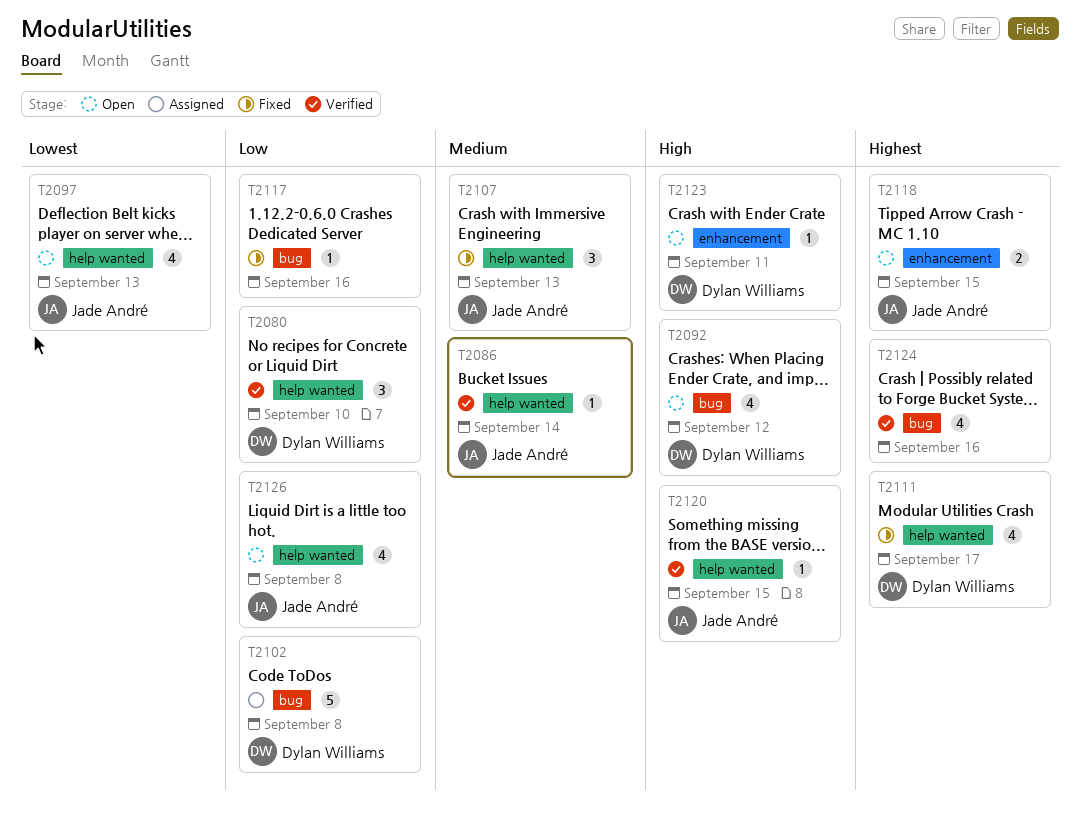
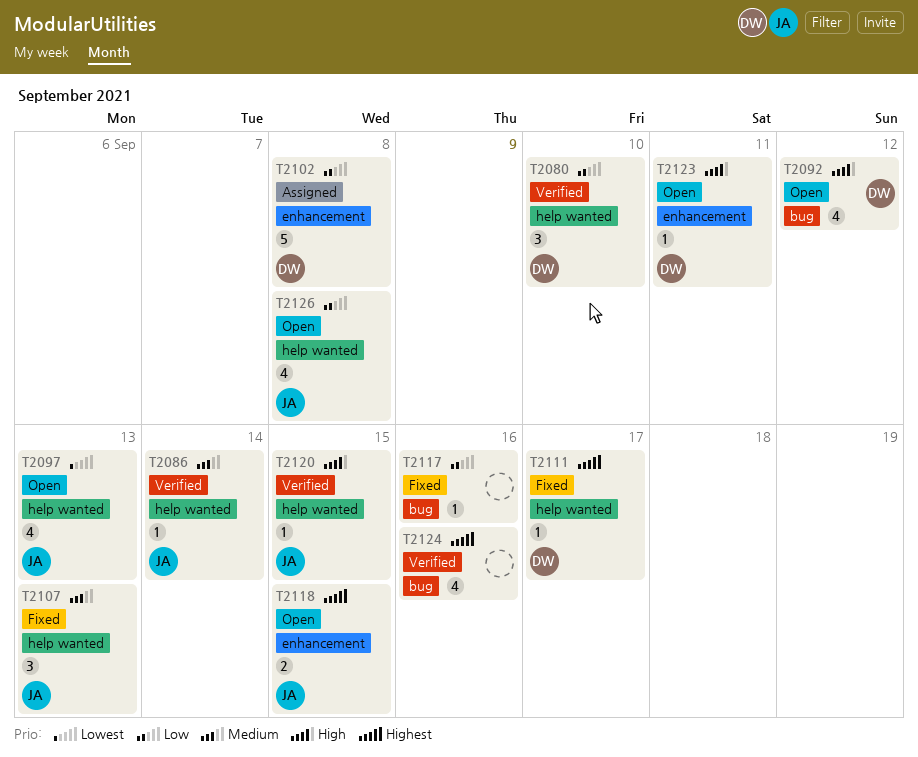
T2102, label: bug -> enhancement
T2111, estimate: 4 -> 1

